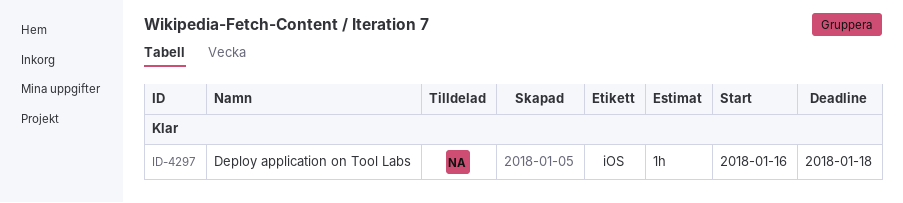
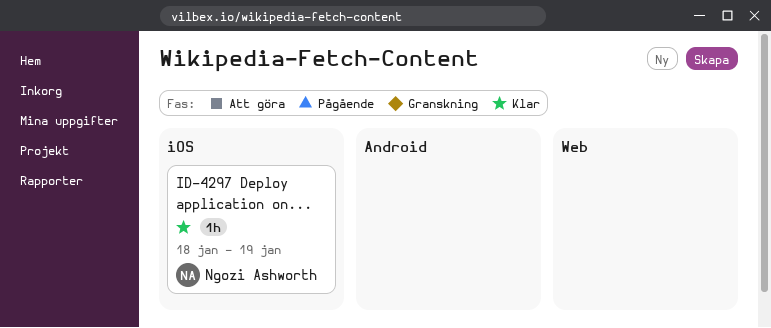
ID-4297, start: Jan 16 -> Jan 18
ID-4297, due: Jan 18 -> Jan 19

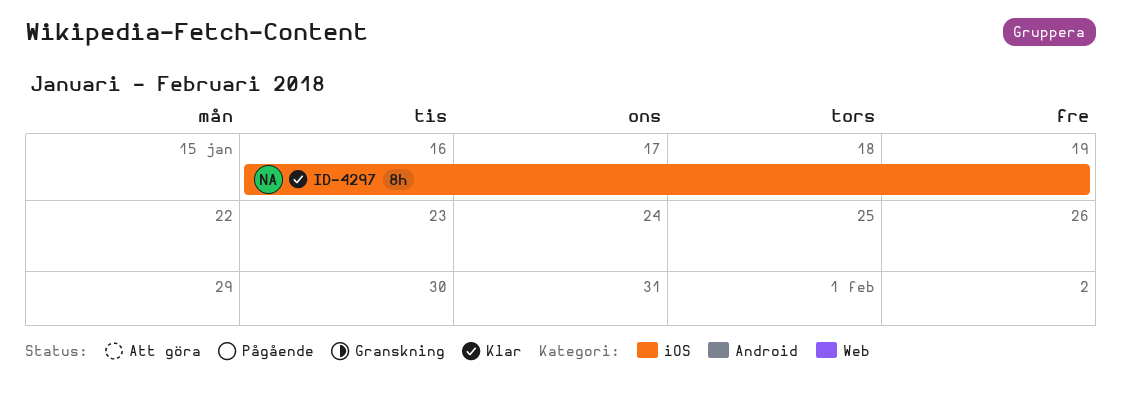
ID-4297, estimate: 1h -> 8h
ID-4297, start: Jan 18 -> Jan 16

